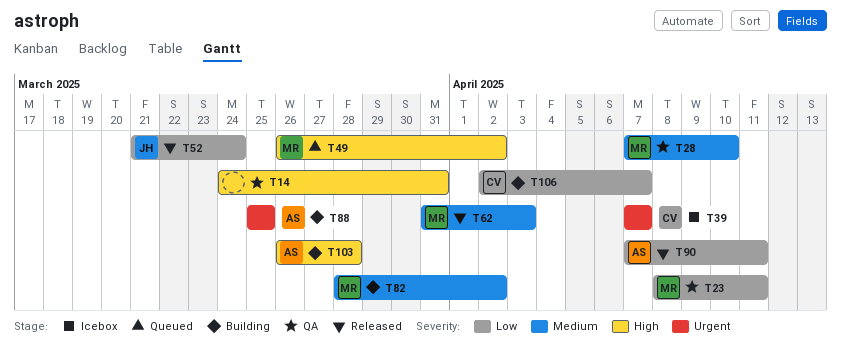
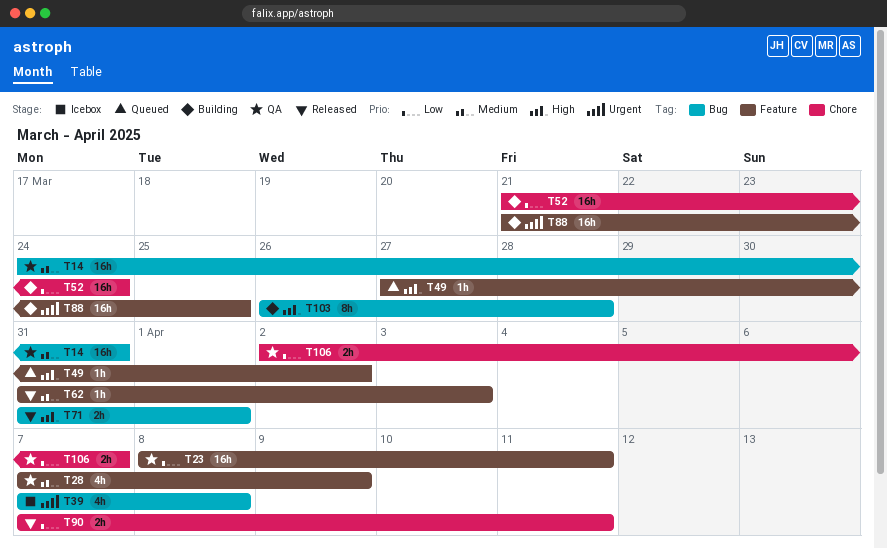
T14, priority: High -> Medium
T28, due: Apr 10 -> Apr 9
T39, due: Apr 7 -> Apr 8
T49, start: Mar 26 -> Mar 27
T52, status: Released -> Building
T71: none -> present
T82: present -> none
T88, start: Mar 25 -> Mar 21
T106, status: Building -> QA

